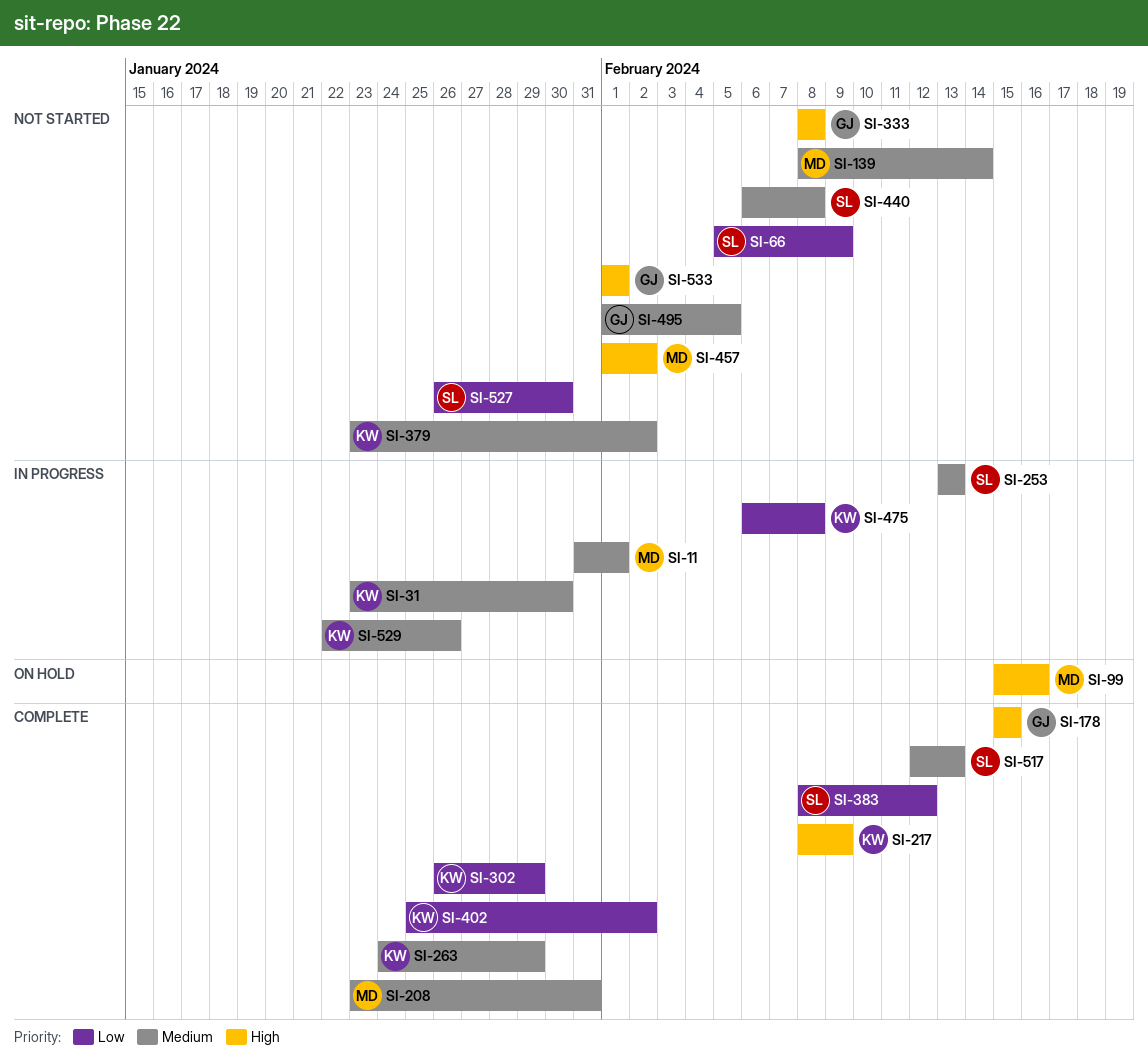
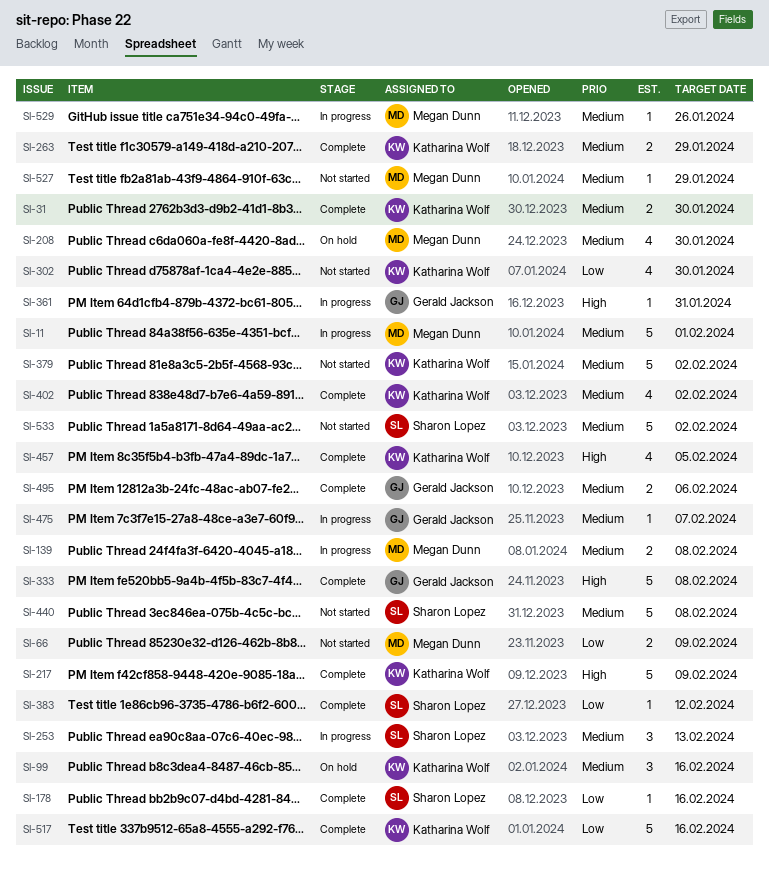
SI-31, status: In progress -> Complete
SI-66, owner: Sharon Lopez -> Megan Dunn
SI-99, owner: Megan Dunn -> Katharina Wolf
SI-99, priority: High -> Medium
SI-139, status: Not started -> In progress
SI-139, due: Feb 14 -> Feb 8
SI-178, owner: Gerald Jackson -> Sharon Lopez
SI-178, priority: High -> Low
SI-178, due: Feb 15 -> Feb 16
SI-208, status: Complete -> On hold
SI-208, due: Jan 31 -> Jan 30
SI-302, status: Complete -> Not started
SI-302, due: Jan 29 -> Jan 30
SI-333, status: Not started -> Complete
SI-361: none -> present
SI-402, priority: Low -> Medium
SI-457, status: Not started -> Complete
SI-457, owner: Megan Dunn -> Katharina Wolf
SI-457, due: Feb 2 -> Feb 5
SI-475, owner: Katharina Wolf -> Gerald Jackson
SI-475, priority: Low -> Medium
SI-475, due: Feb 8 -> Feb 7
SI-495, status: Not started -> Complete
SI-495, due: Feb 5 -> Feb 6
SI-517, owner: Sharon Lopez -> Katharina Wolf
SI-517, priority: Medium -> Low
SI-517, due: Feb 13 -> Feb 16
SI-527, owner: Sharon Lopez -> Megan Dunn
SI-527, priority: Low -> Medium
SI-527, due: Jan 30 -> Jan 29
SI-529, owner: Katharina Wolf -> Megan Dunn
SI-533, owner: Gerald Jackson -> Sharon Lopez
SI-533, priority: High -> Medium
SI-533, due: Feb 1 -> Feb 2

